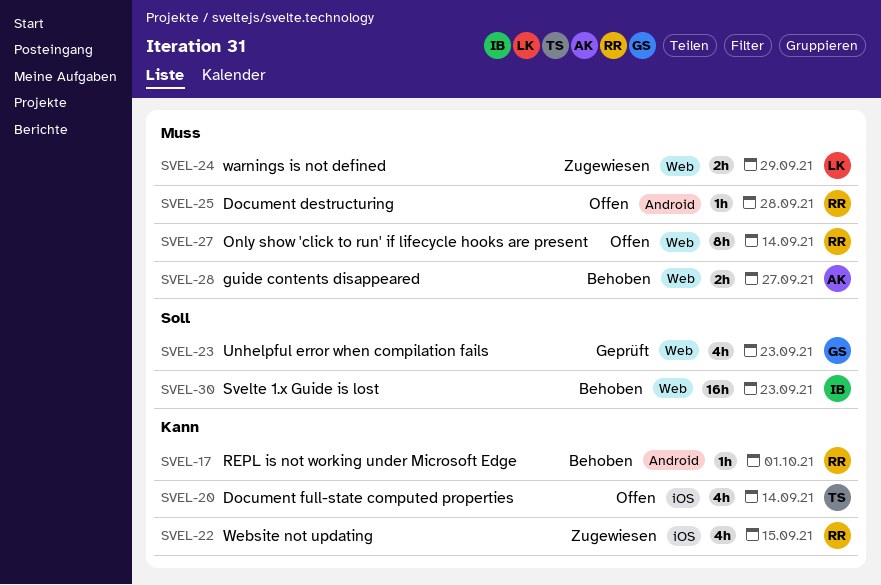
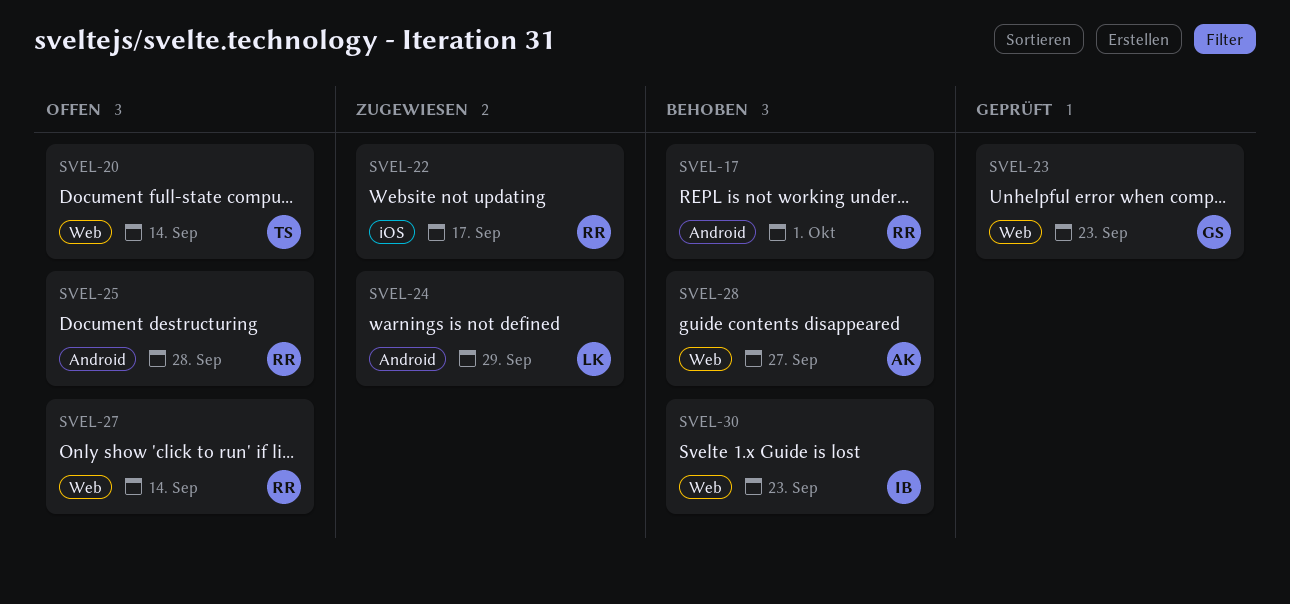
SVEL-20, label: iOS -> Web
SVEL-22, due: Sep 15 -> Sep 17
SVEL-24, label: Web -> Android

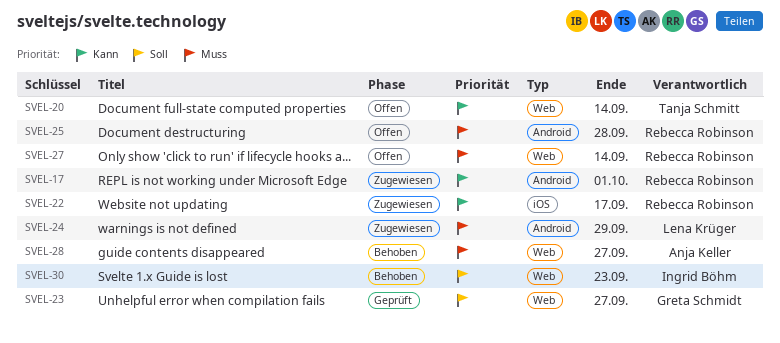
SVEL-17, status: Behoben -> Zugewiesen
SVEL-23, due: Sep 23 -> Sep 27

